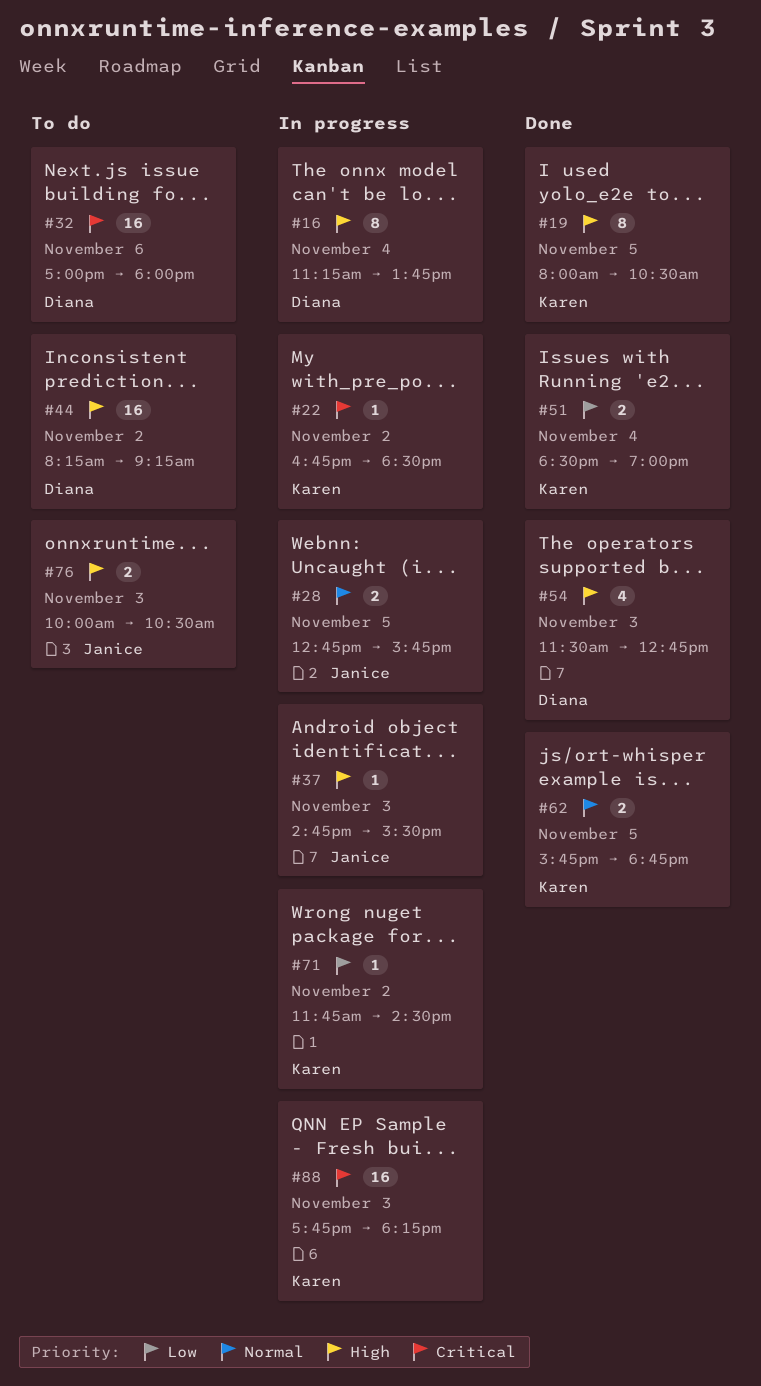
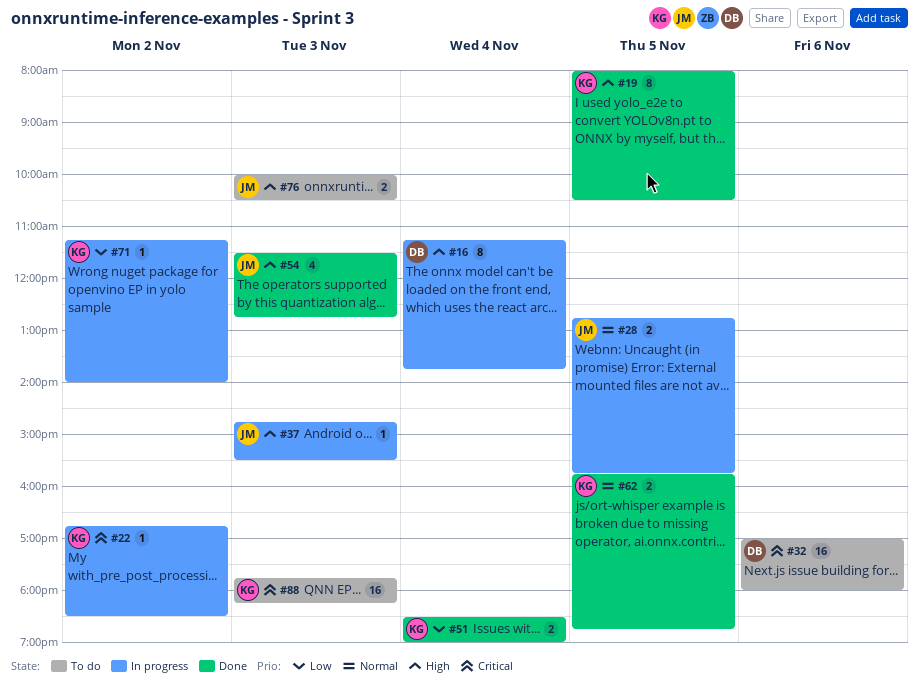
#44: present -> none
#54, owner: Diana -> Janice
#71, begins: 11:45 -> 11:15
#71, ends: 14:30 -> 14:00
#88, status: In progress -> To do

